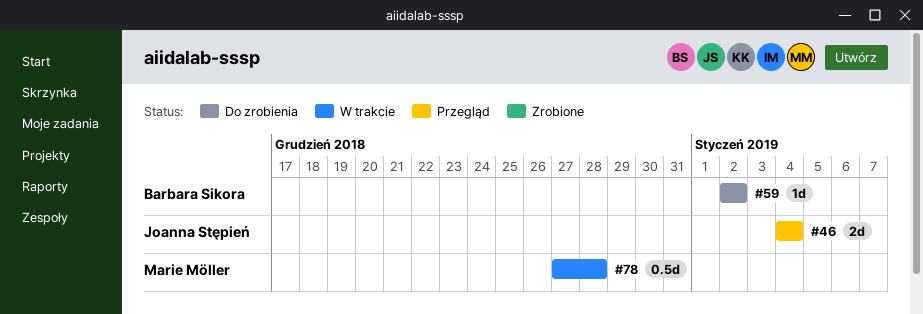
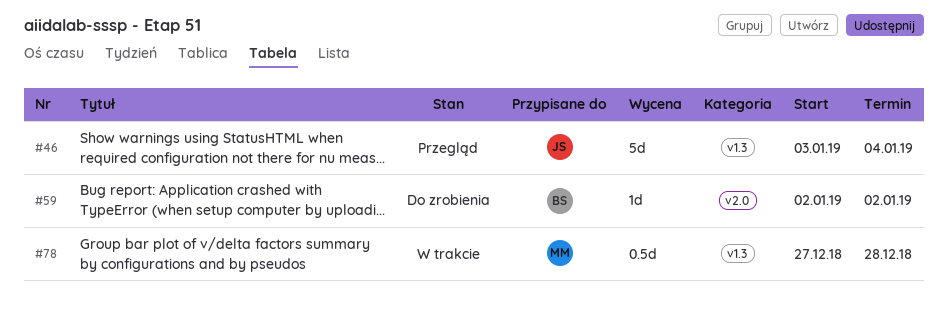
#46, estimate: 2d -> 5d
#46, start: Jan 4 -> Jan 3

